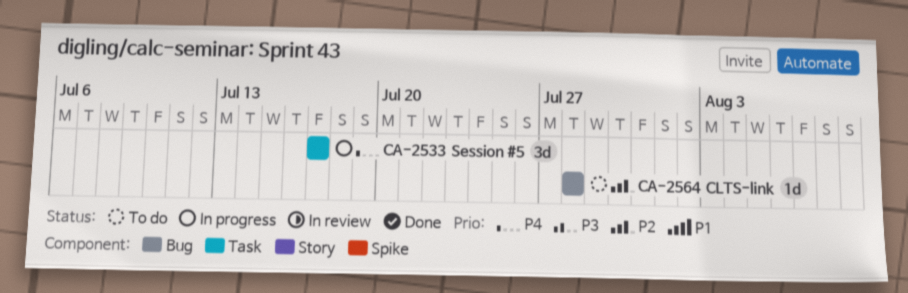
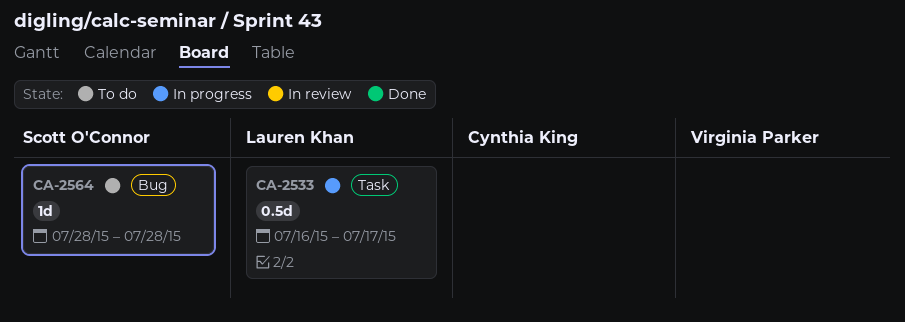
CA-2533, estimate: 3d -> 0.5d
CA-2533, start: Jul 17 -> Jul 16

